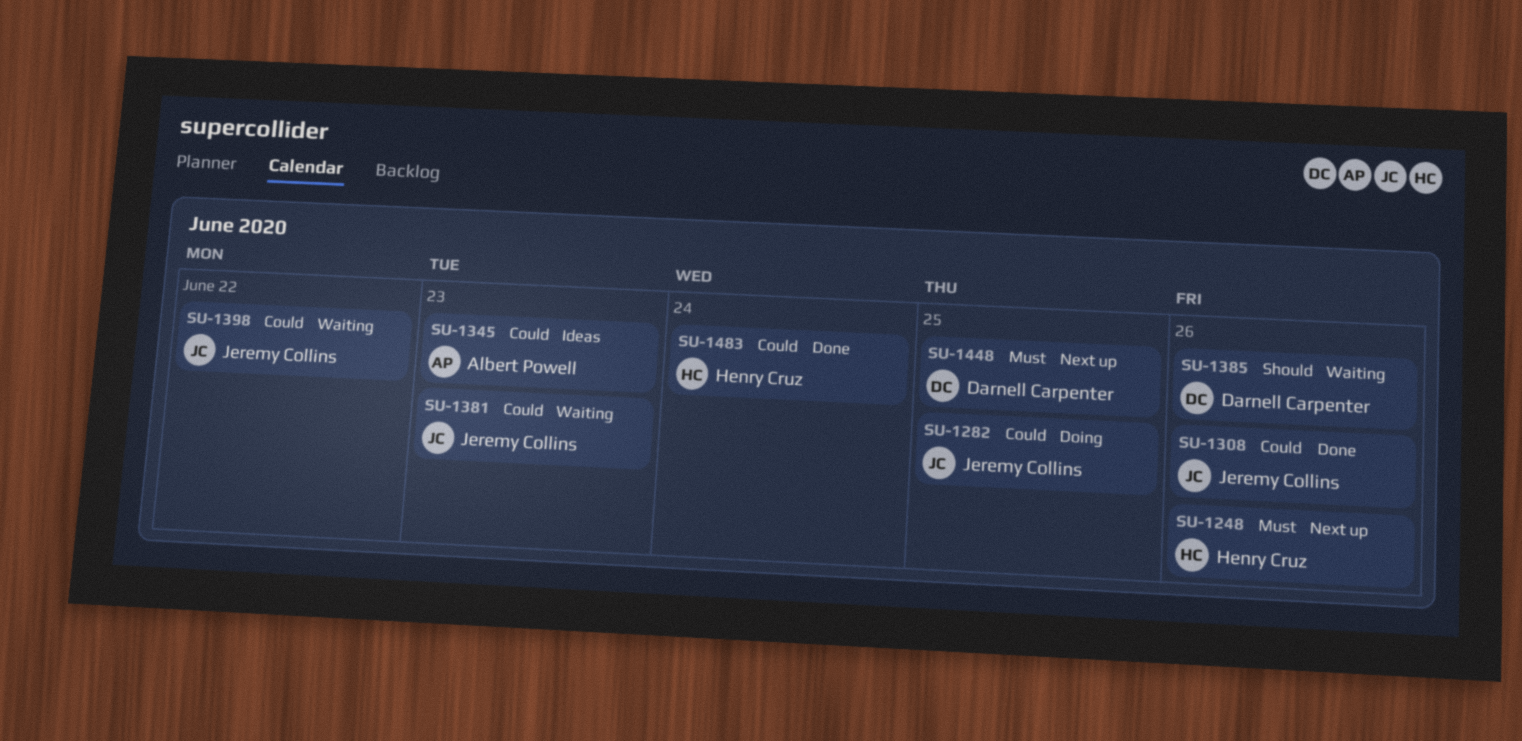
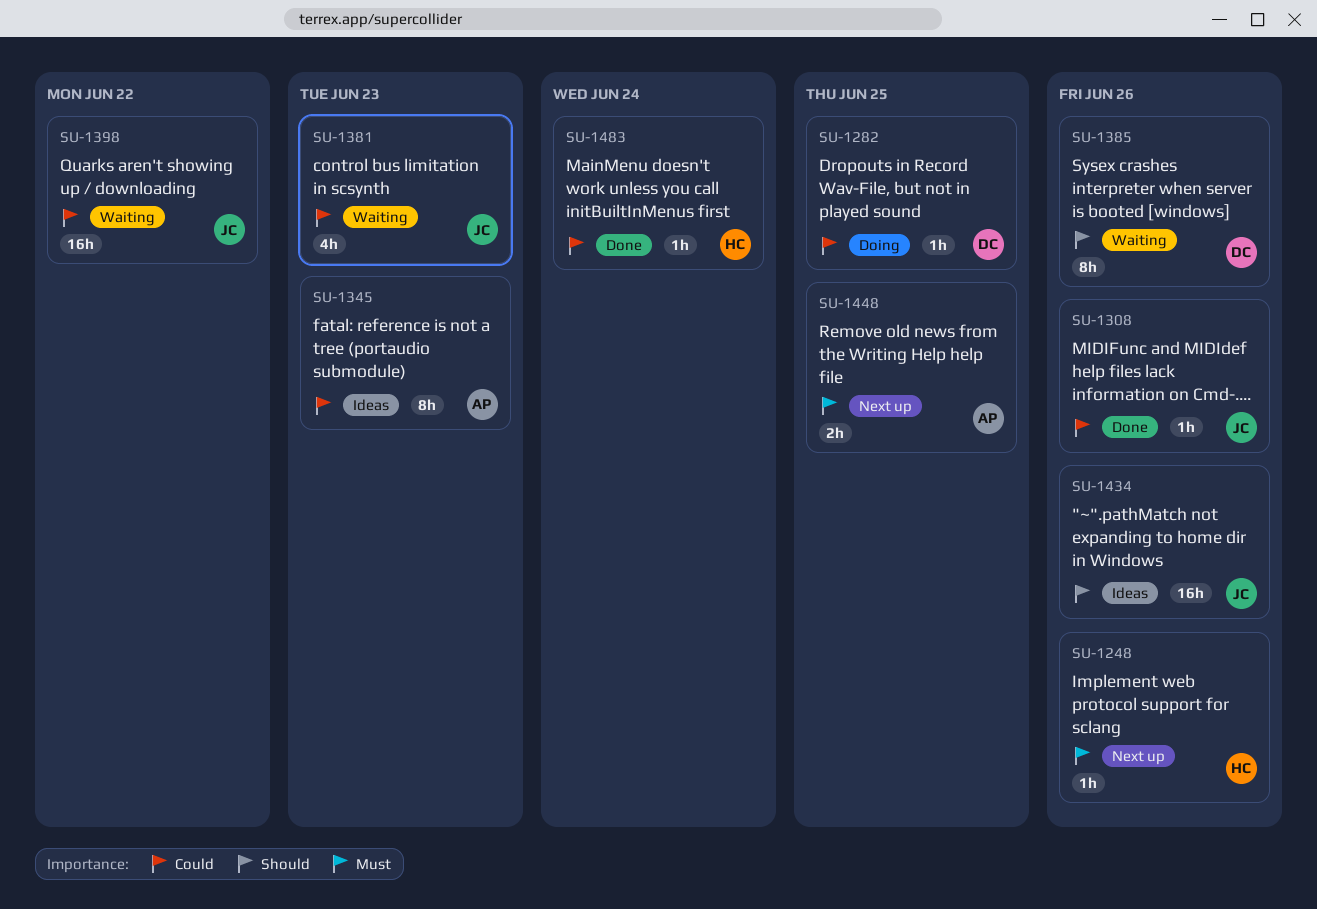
SU-1282, owner: Jeremy Collins -> Darnell Carpenter
SU-1434: none -> present
SU-1448, owner: Darnell Carpenter -> Albert Powell

